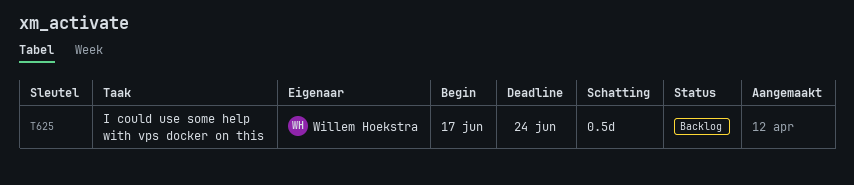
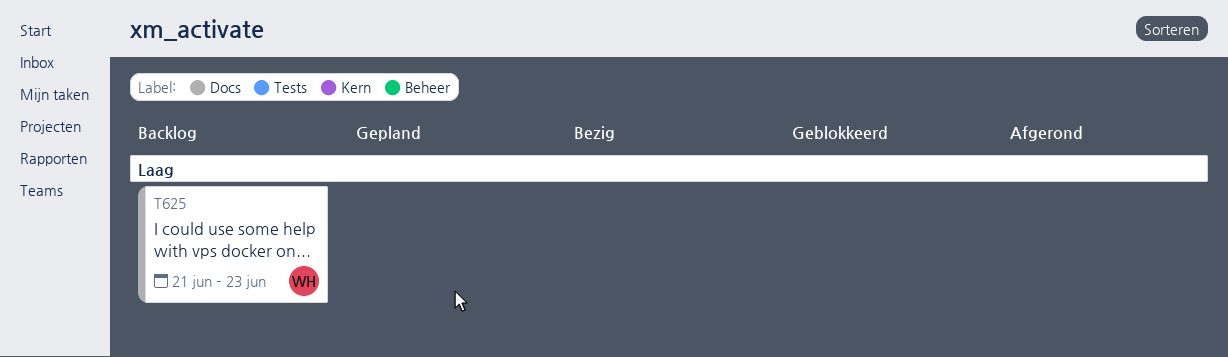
T625, start: Jun 17 -> Jun 21
T625, due: Jun 24 -> Jun 23

